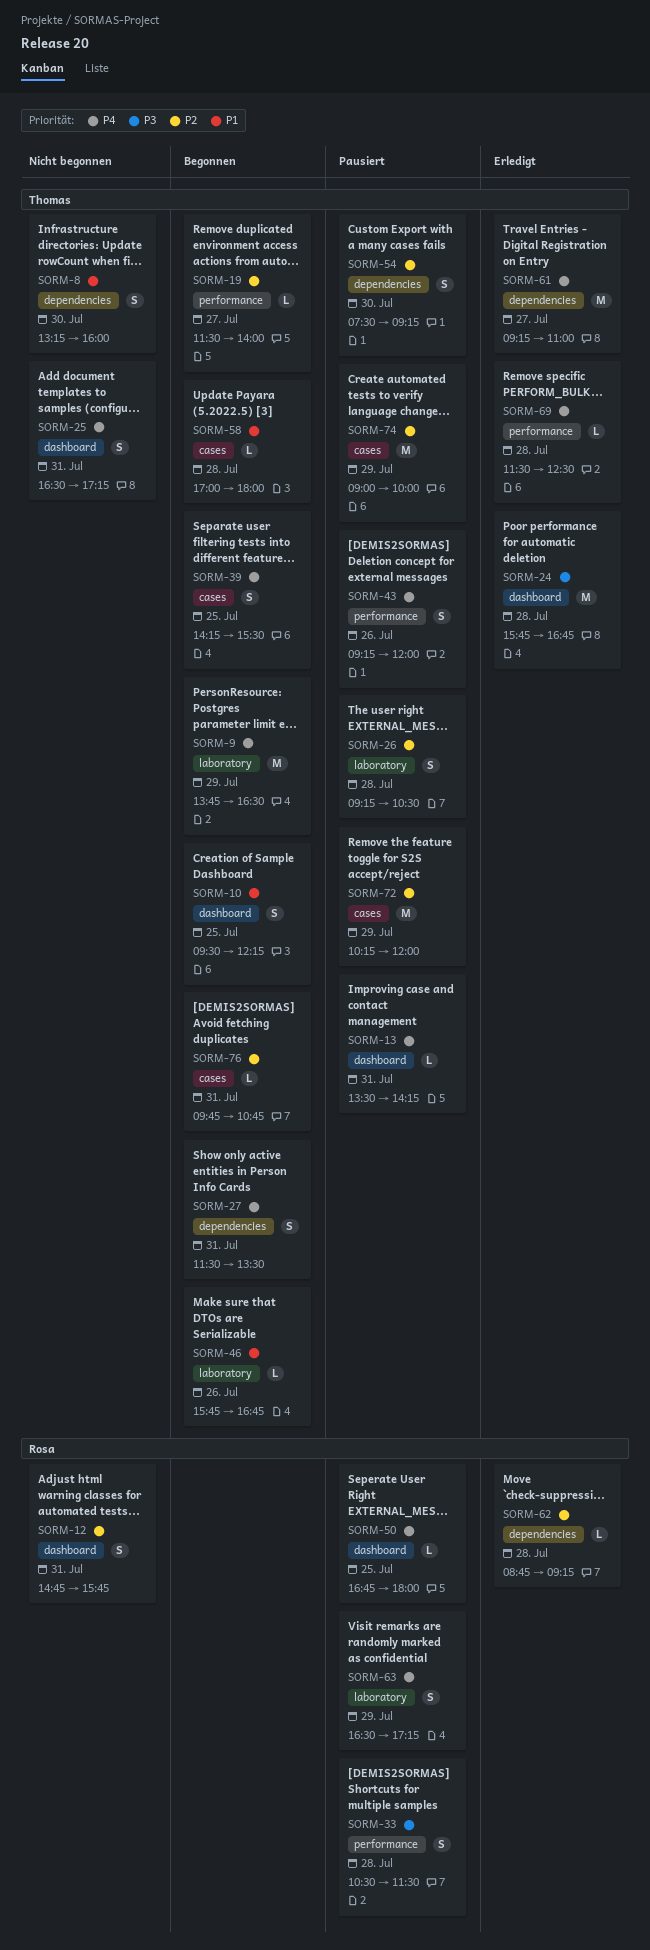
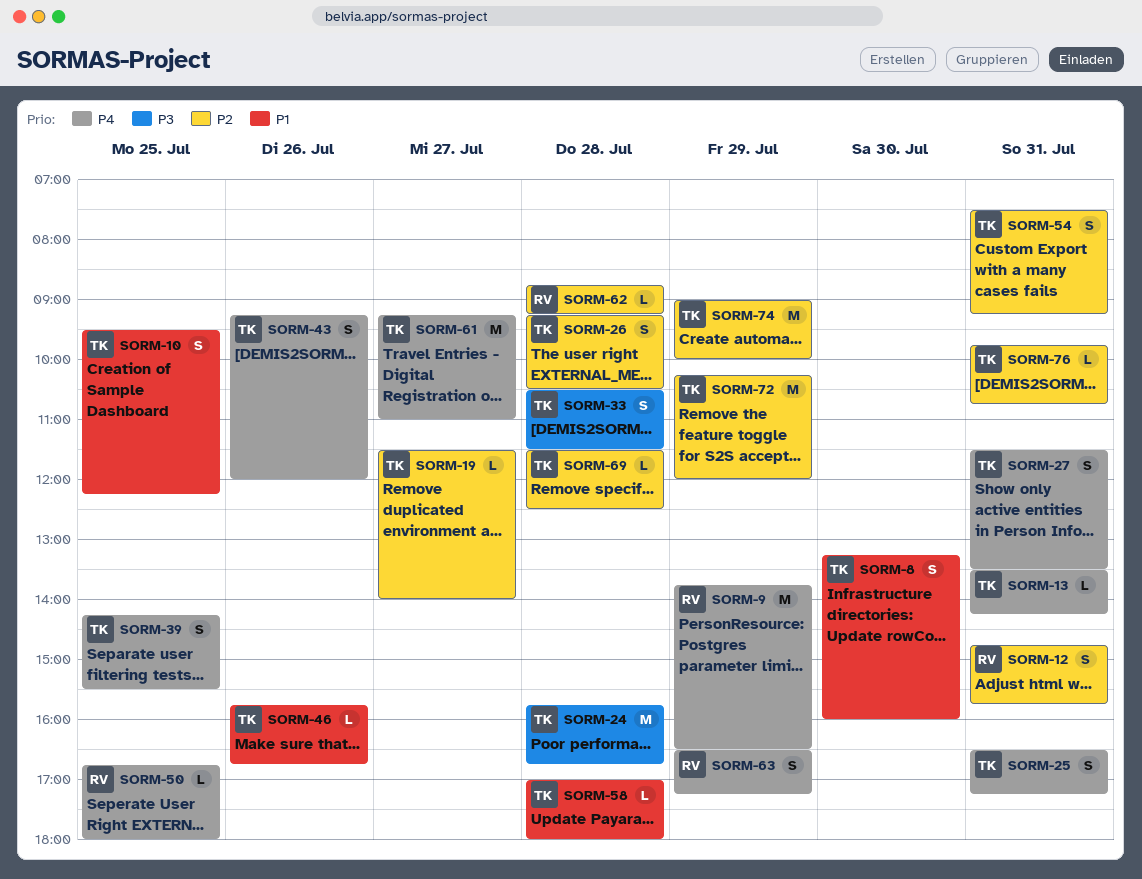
SORM-9, owner: Thomas -> Rosa
SORM-33, owner: Rosa -> Thomas
SORM-54, day: Jul 30 -> Jul 31
SORM-69, priority: P4 -> P2

